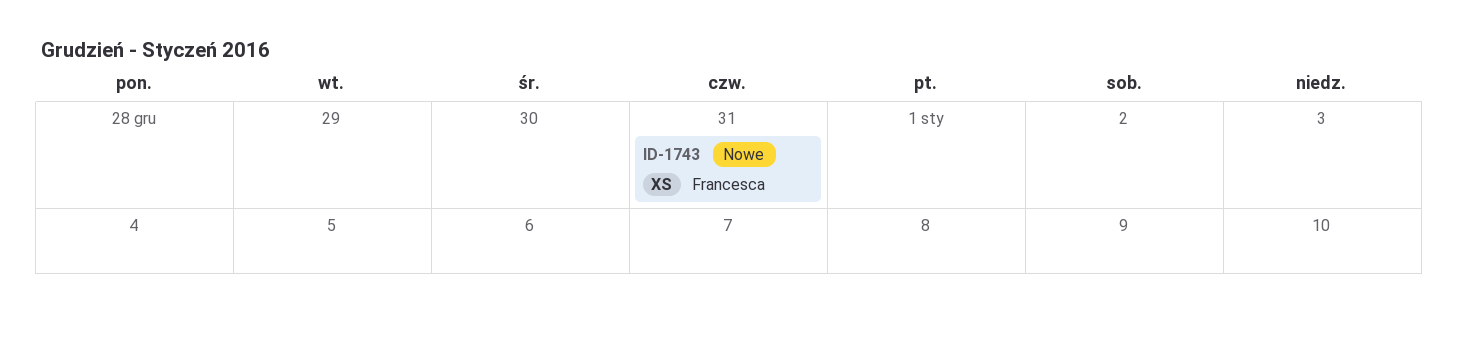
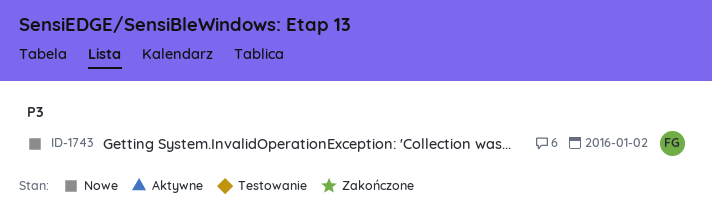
ID-1743, due: Dec 31 -> Jan 2

